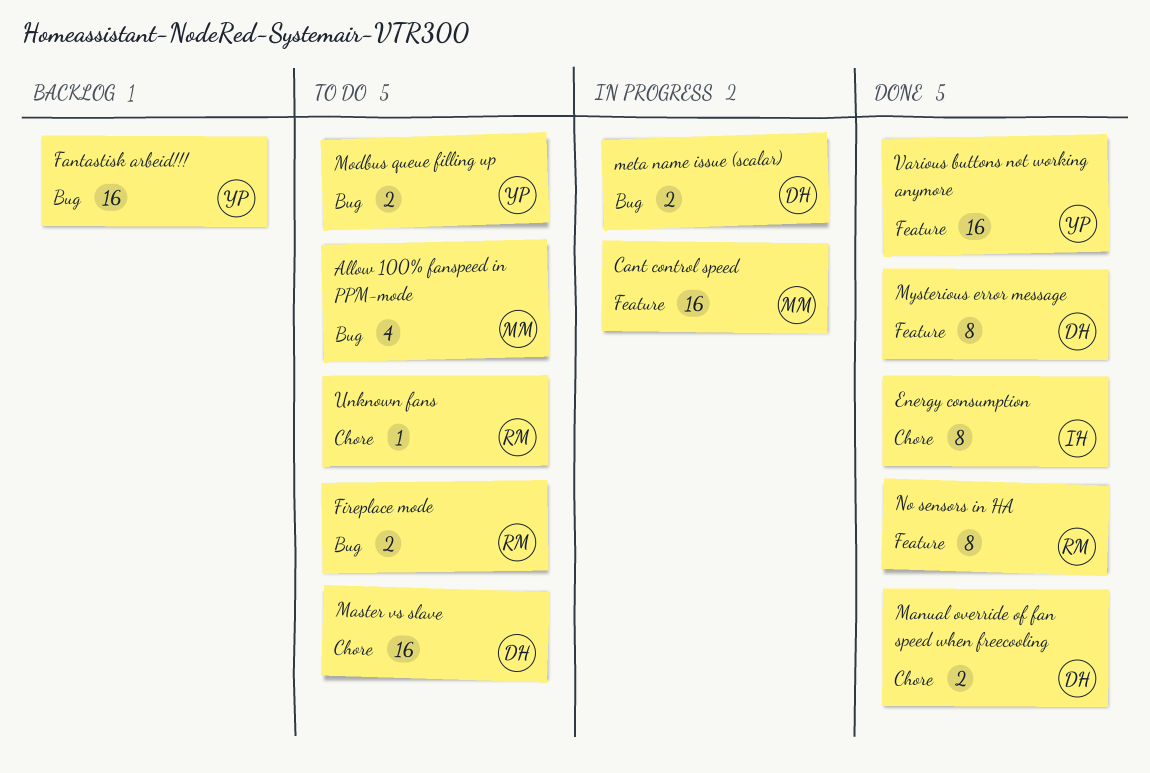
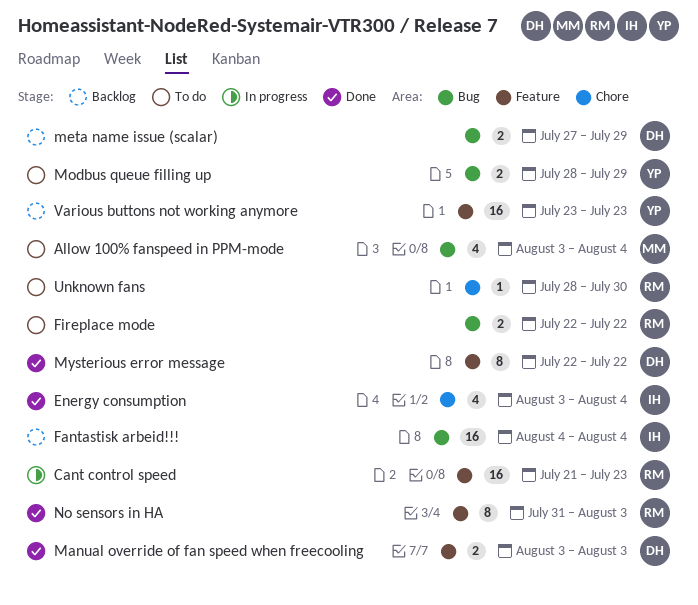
Cant control speed, owner: MM -> RM
Energy consumption, estimate: 8 -> 4
Fantastisk arbeid!!!, owner: YP -> IH
Manual override of fan speed when freecooling, label: Chore -> Feature
Master vs slave: present -> none
meta name issue (scalar), status: In progress -> Backlog
Various buttons not working anymore, status: Done -> Backlog

